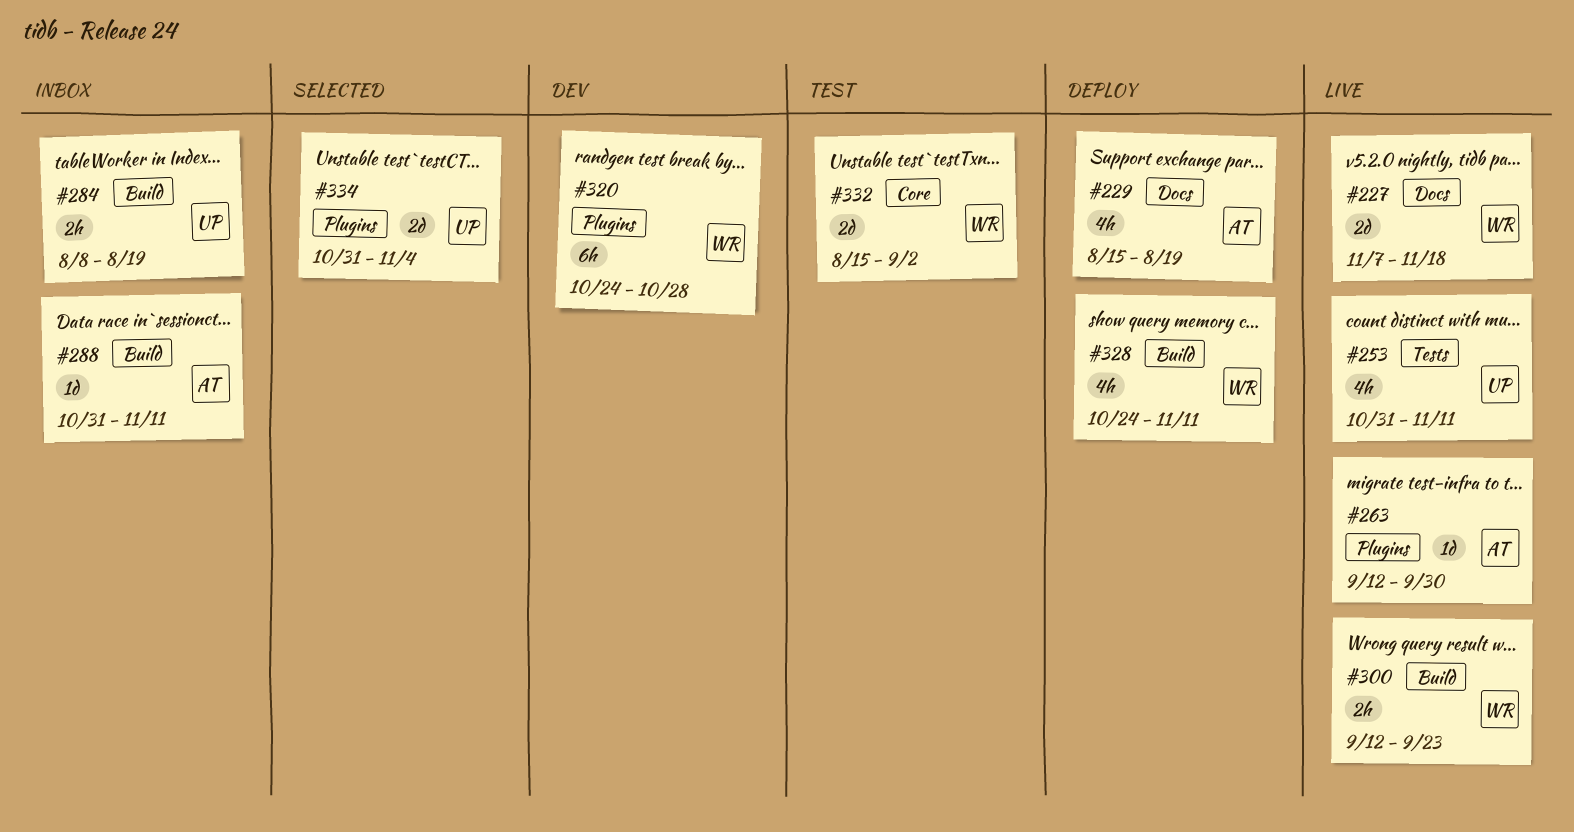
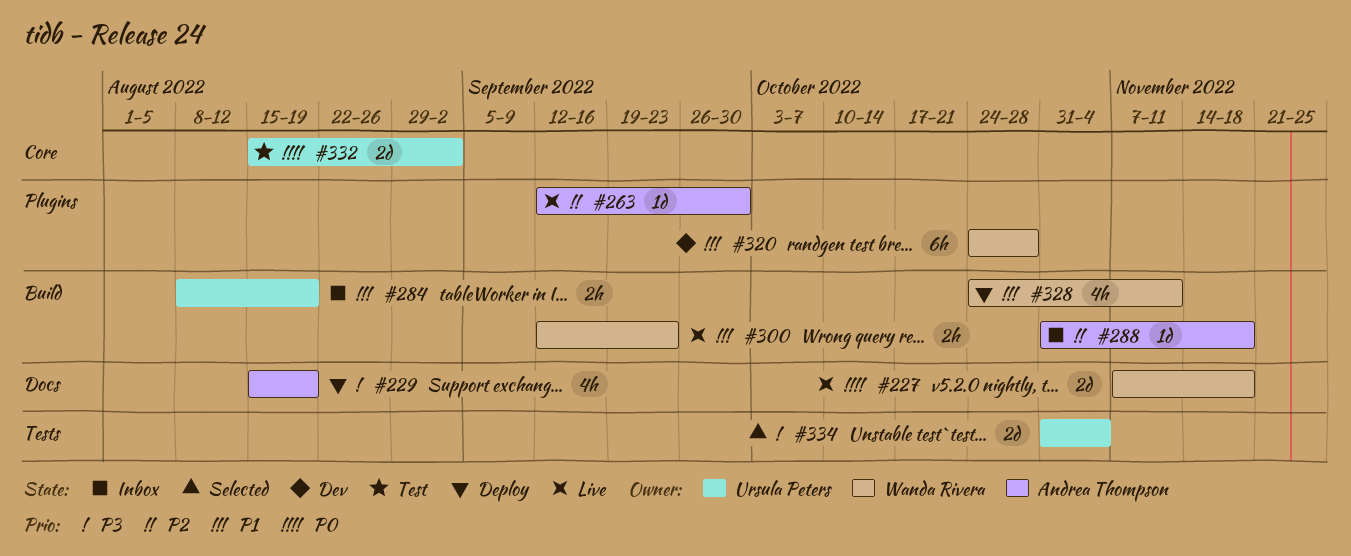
#253: present -> none
#288, due: Nov 11 -> Nov 18
#332, owner: Wanda Rivera -> Ursula Peters
#334, label: Plugins -> Tests

